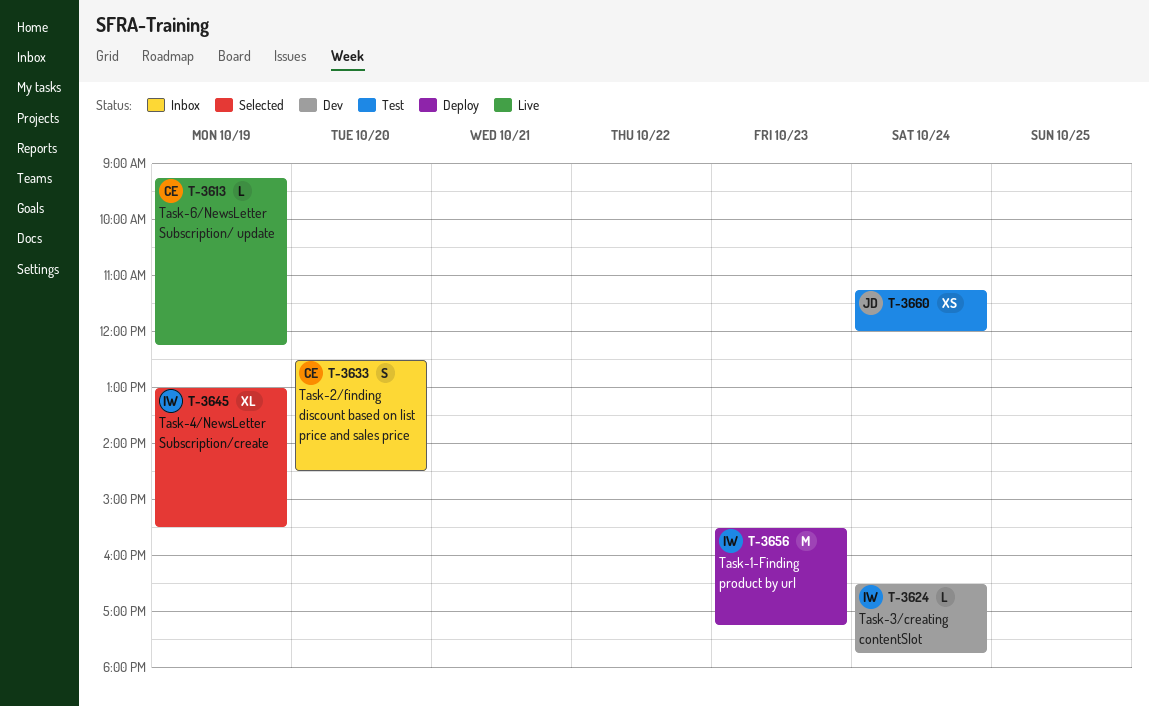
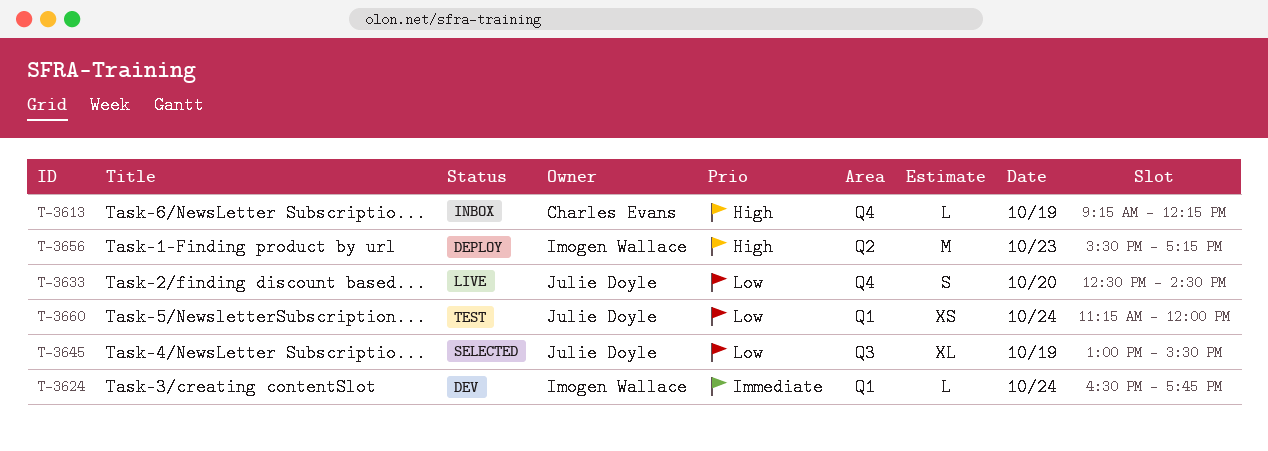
T-3613, status: Live -> Inbox
T-3633, status: Inbox -> Live
T-3633, owner: Charles Evans -> Julie Doyle
T-3645, owner: Imogen Wallace -> Julie Doyle

